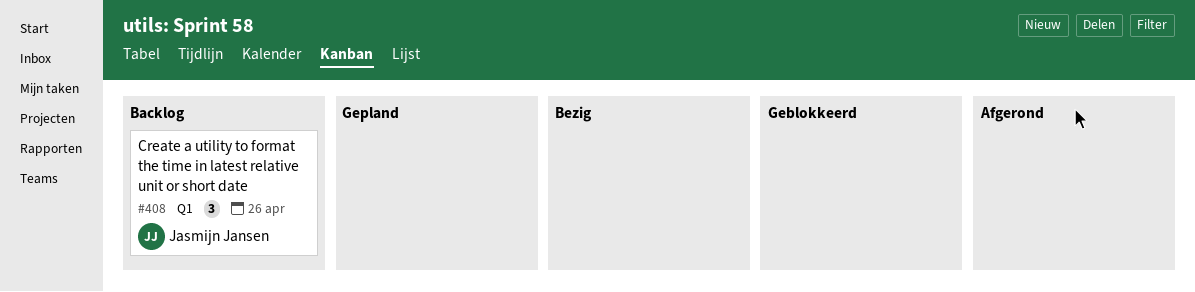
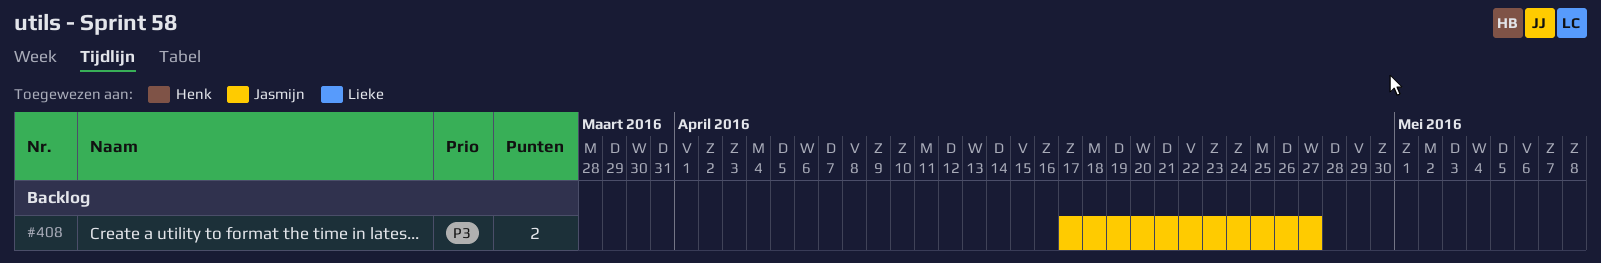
#408, estimate: 3 -> 2
#408, due: Apr 26 -> Apr 27

